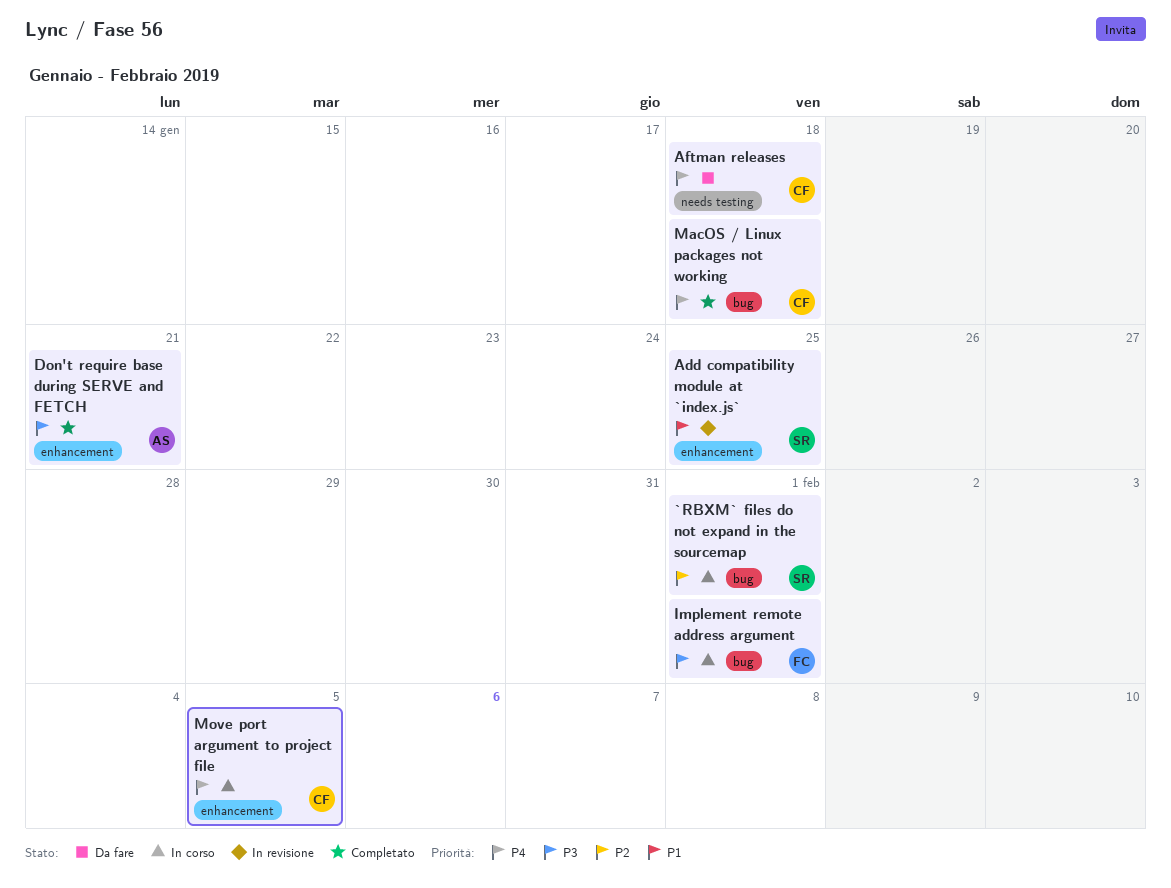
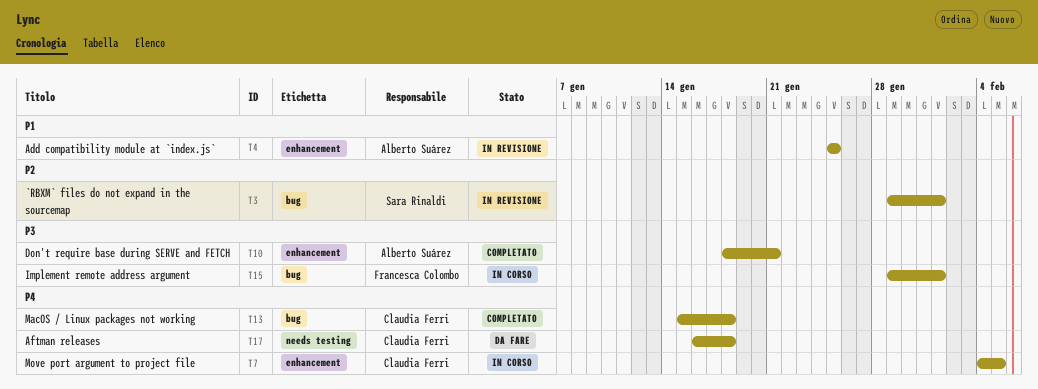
`RBXM` files do not expand in the sourcemap, status: In corso -> In revisione
Add compatibility module at `index.js`, owner: Sara Rinaldi -> Alberto Suárez

